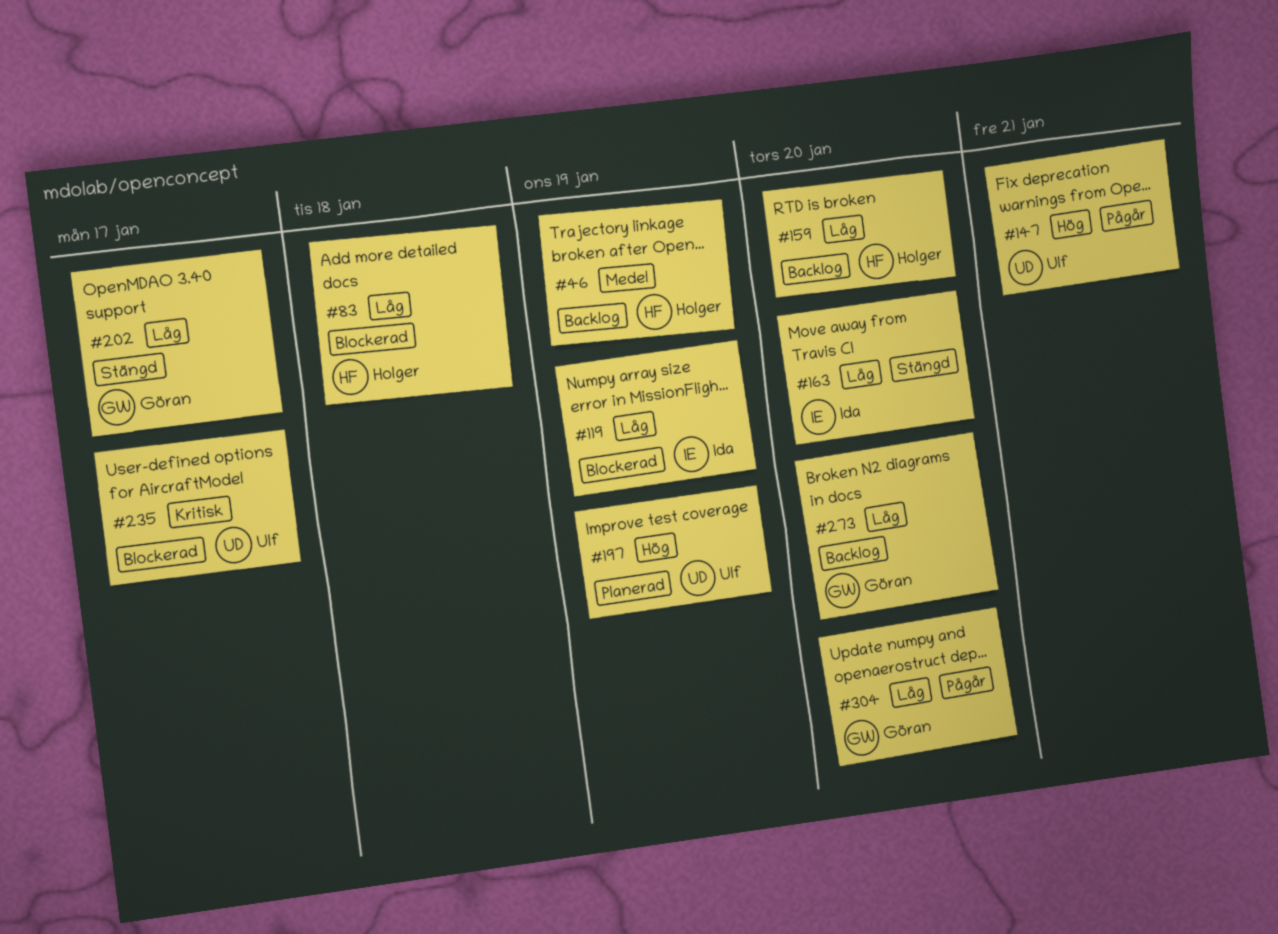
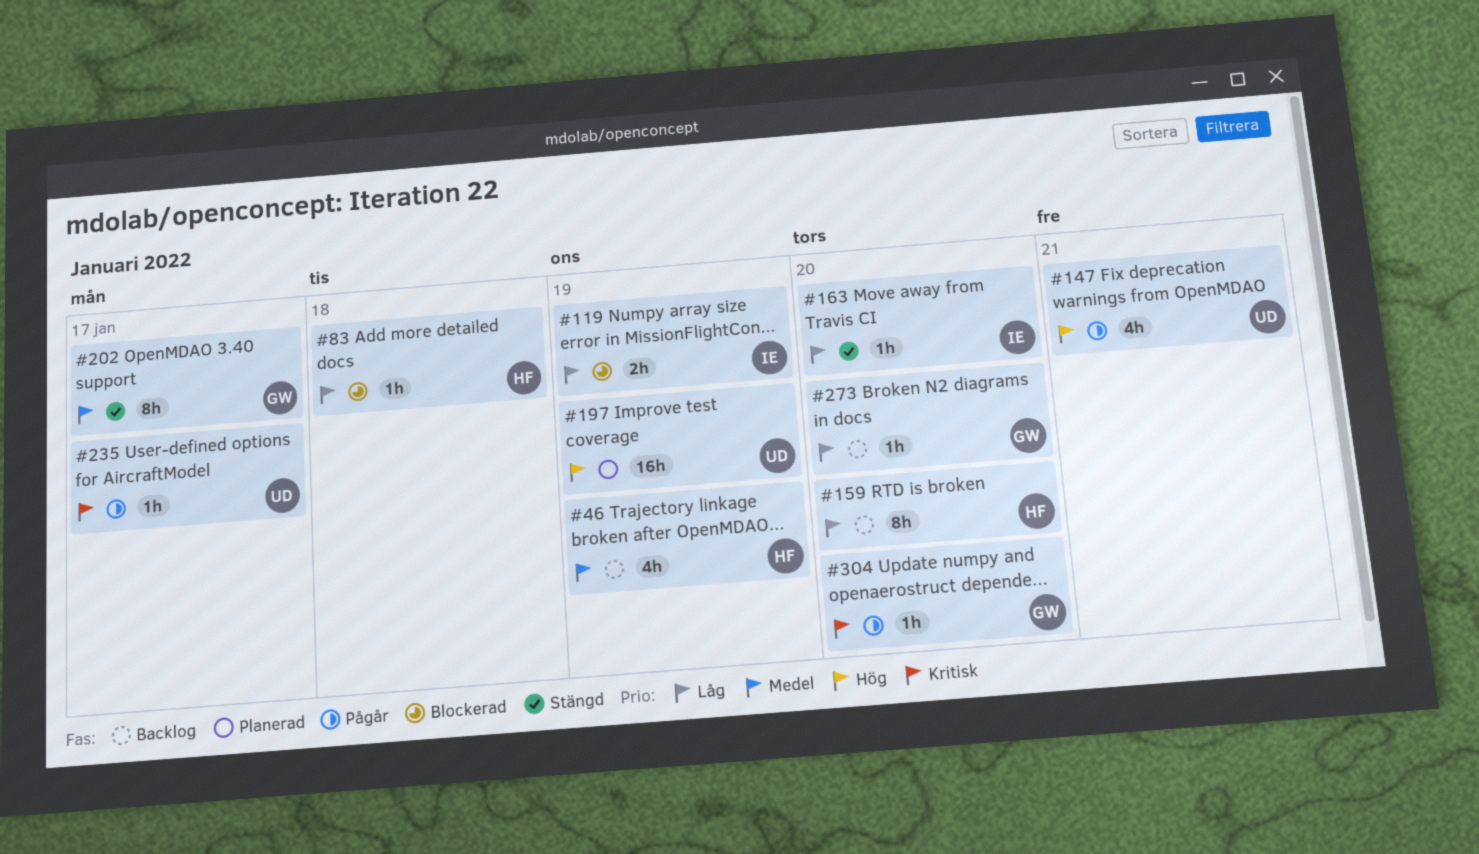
#202, priority: Låg -> Medel
#235, status: Blockerad -> Pågår
#304, priority: Låg -> Kritisk

